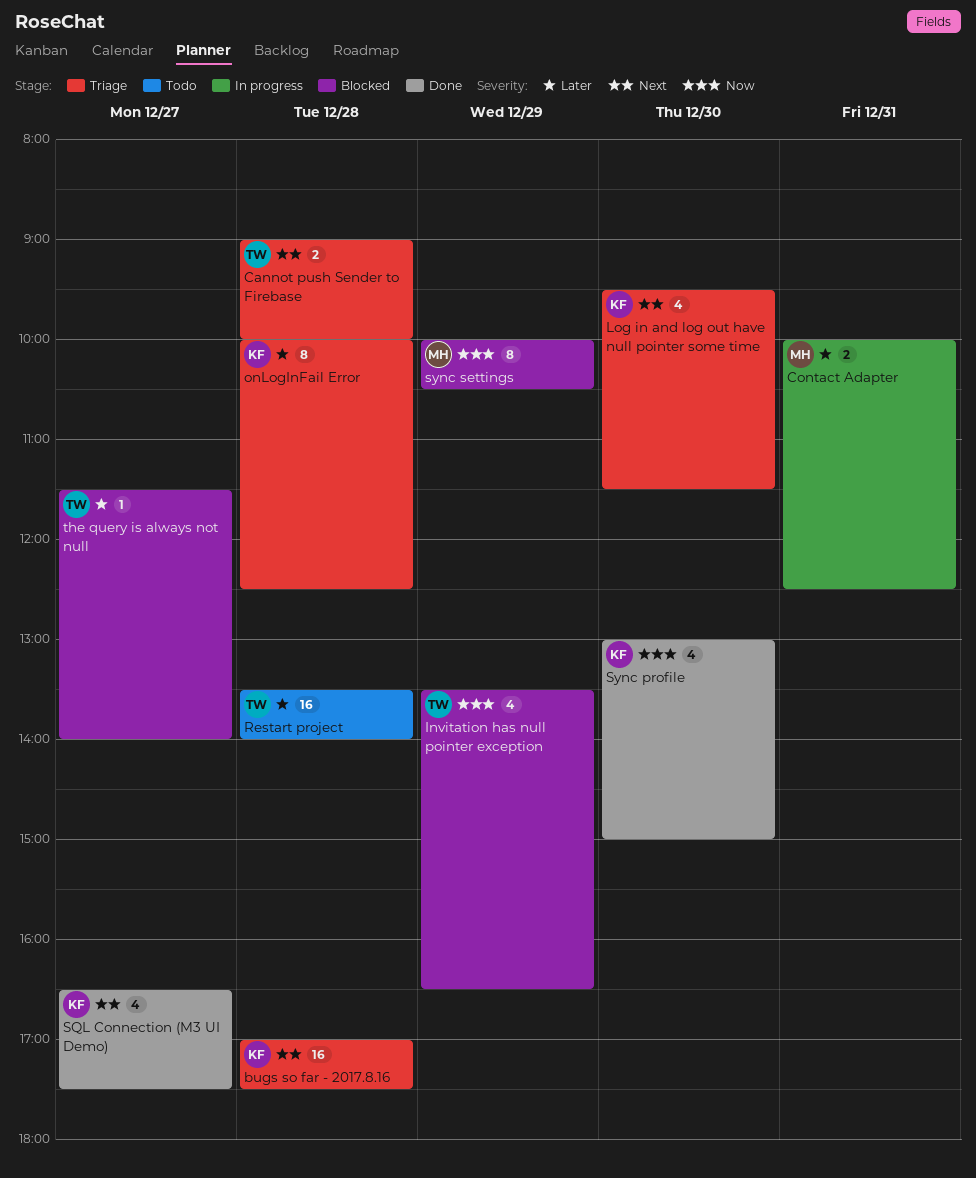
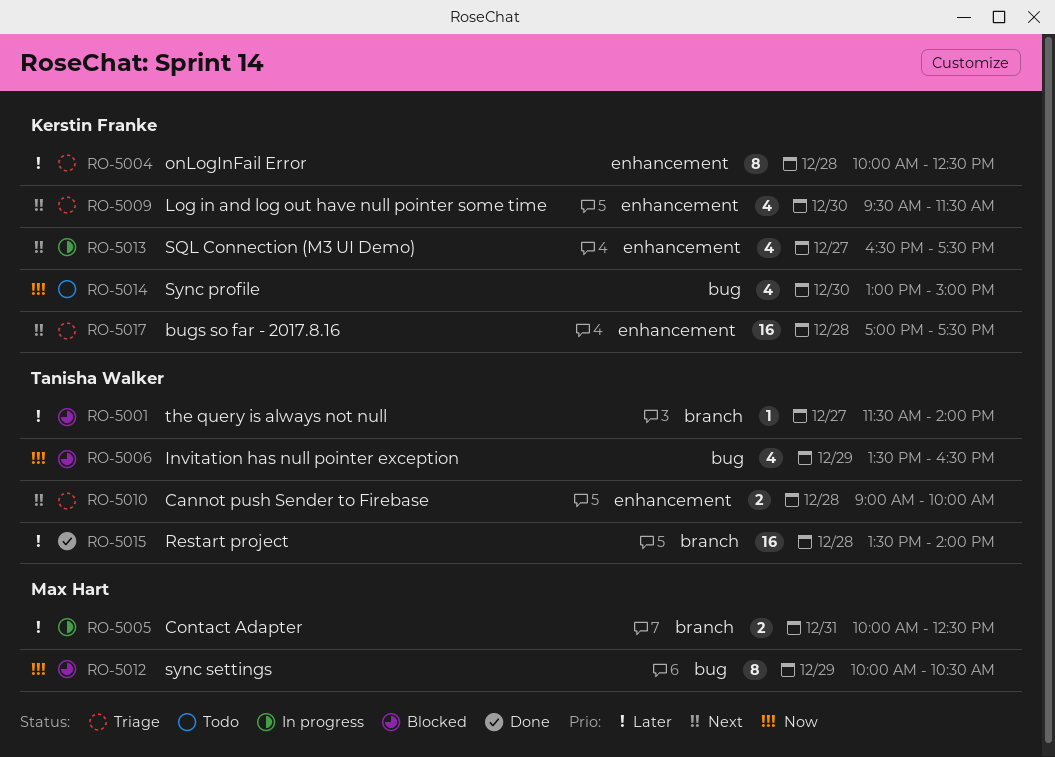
Restart project, status: Todo -> Done
SQL Connection (M3 UI Demo), status: Done -> In progress
Sync profile, status: Done -> Todo

